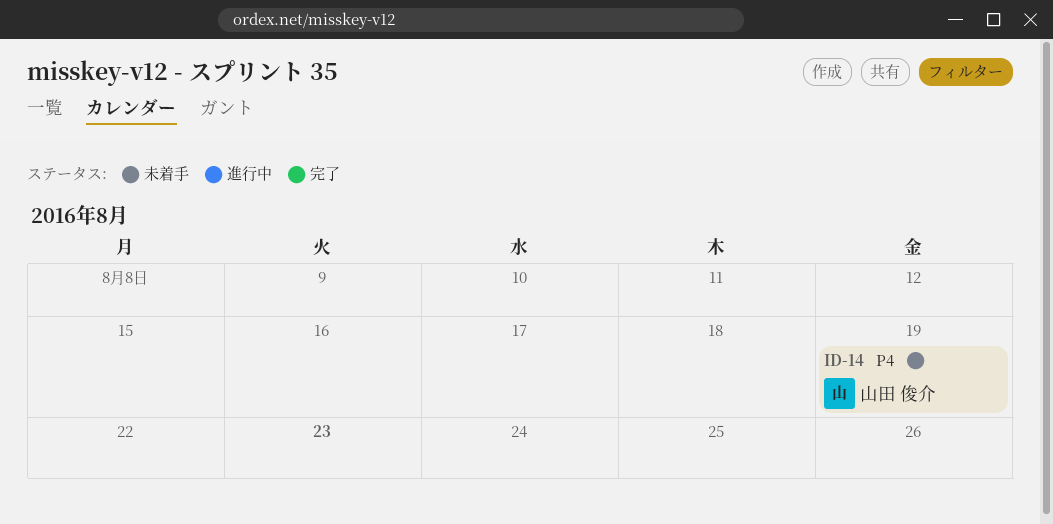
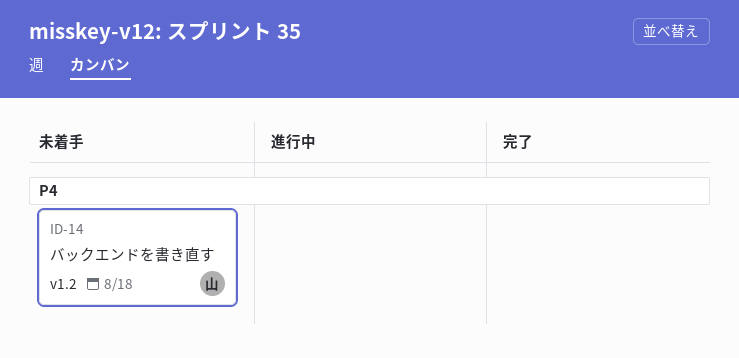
ID-14, due: Aug 19 -> Aug 18

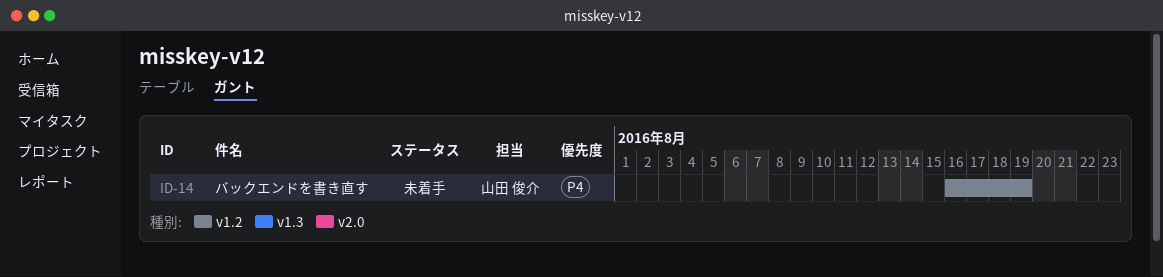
ID-14, due: Aug 18 -> Aug 19

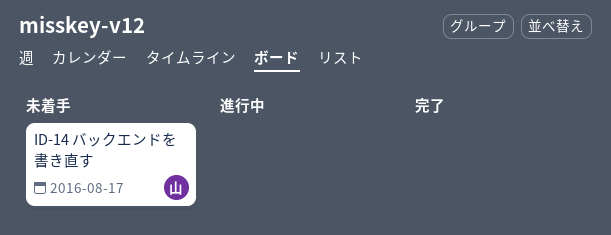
ID-14, due: Aug 19 -> Aug 17

